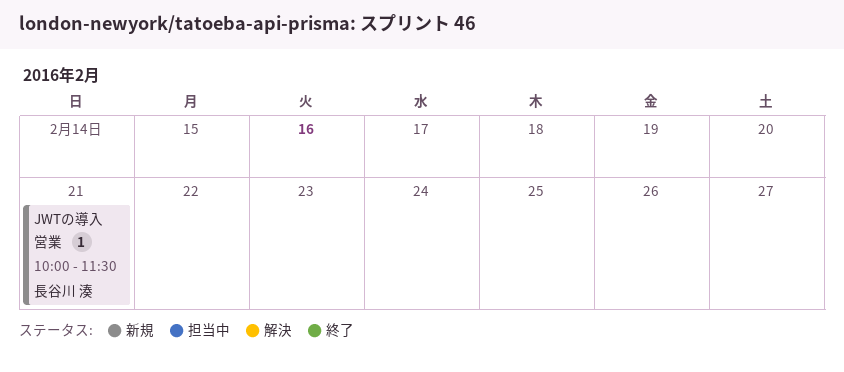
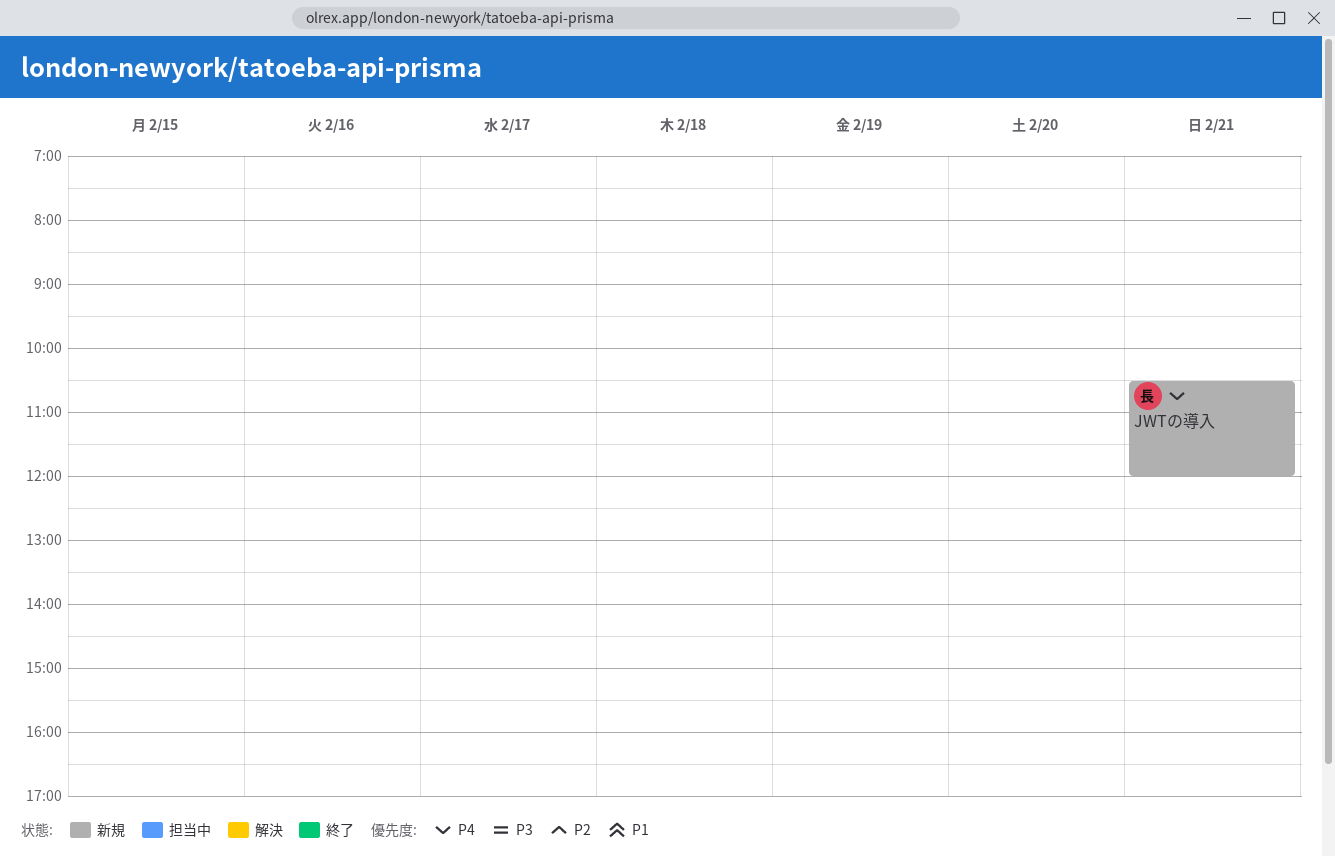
JWTの導入, begins: 10:00 -> 10:30
JWTの導入, ends: 11:30 -> 12:00

